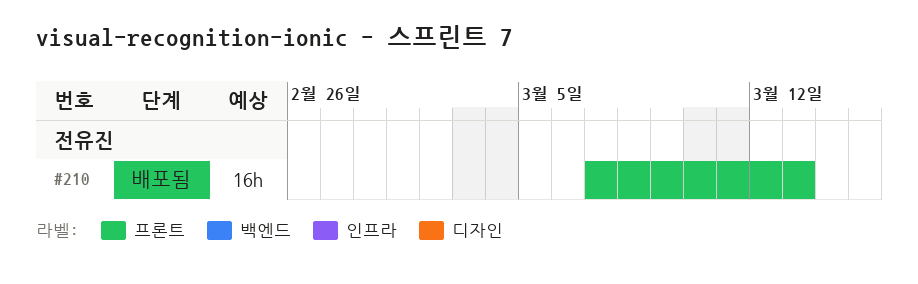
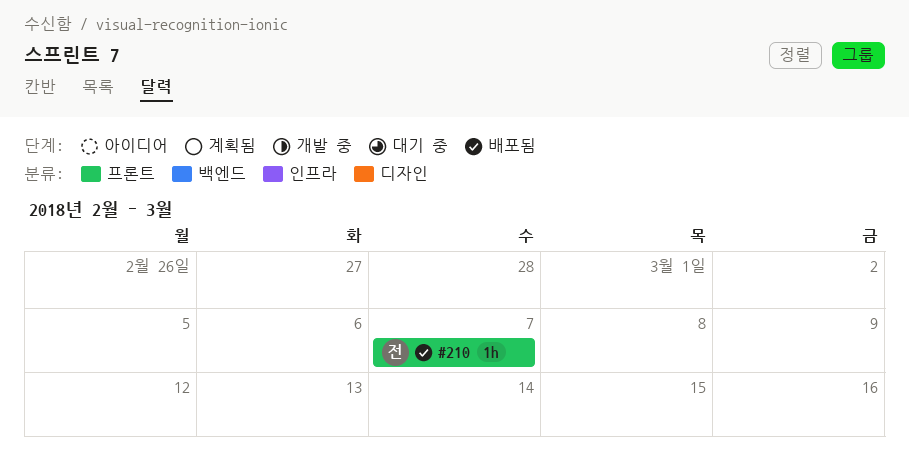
#210, estimate: 16h -> 1h
#210, due: Mar 13 -> Mar 7

